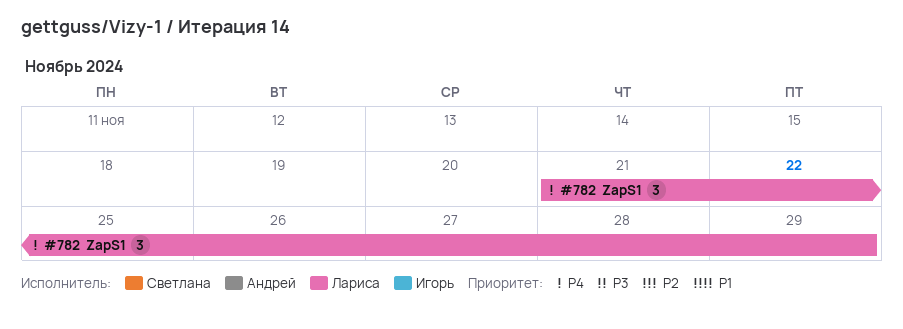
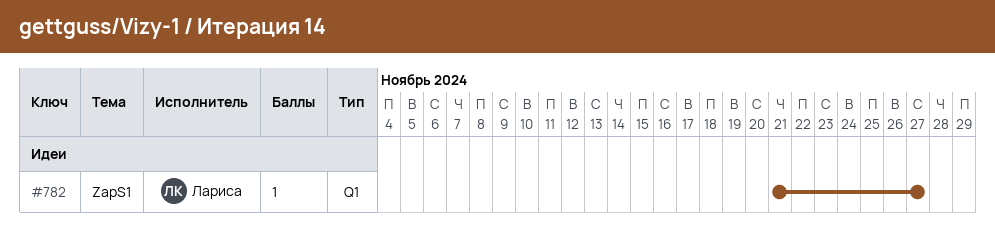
#782, estimate: 3 -> 1
#782, due: Nov 29 -> Nov 27

